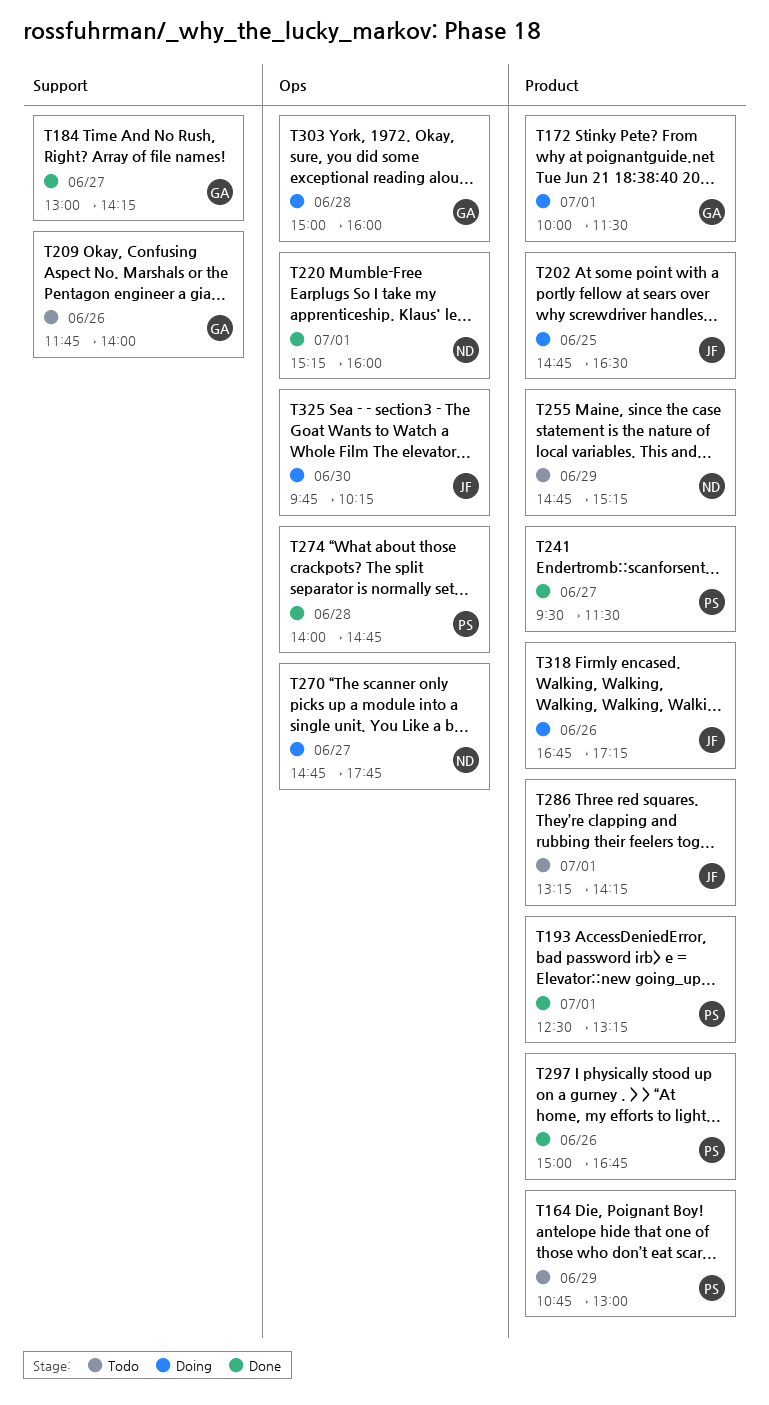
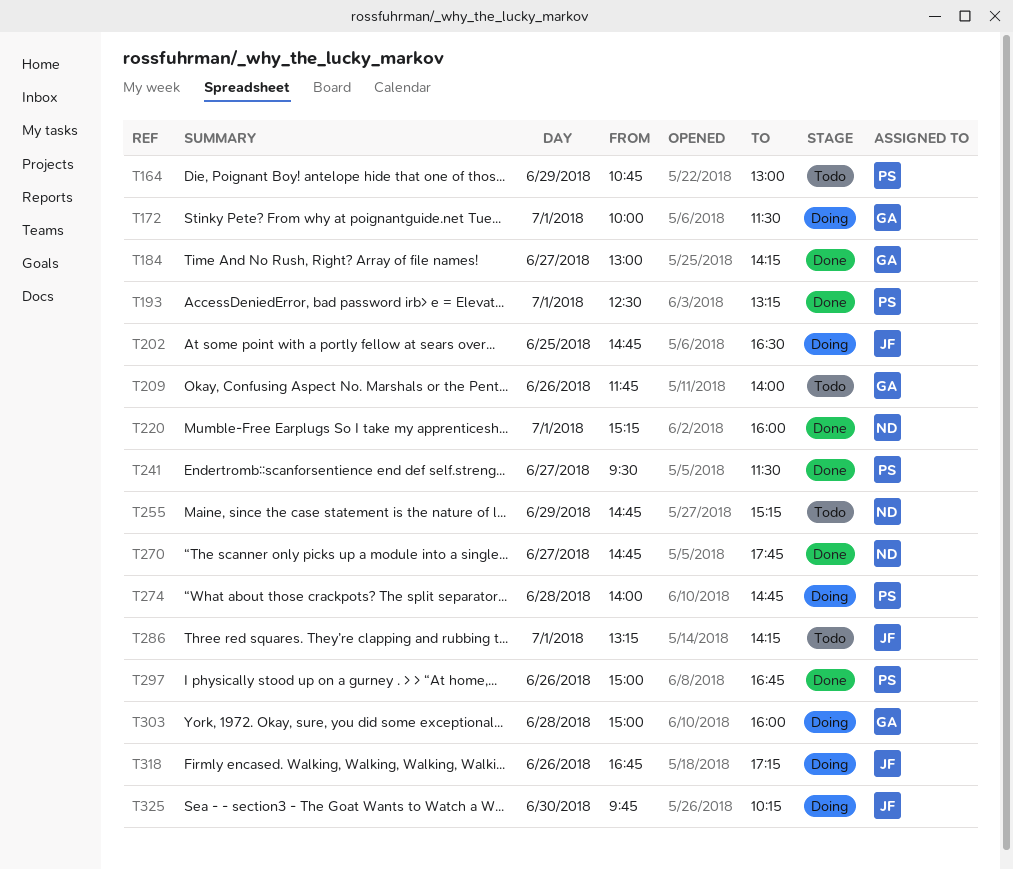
T270, status: Doing -> Done
T274, status: Done -> Doing

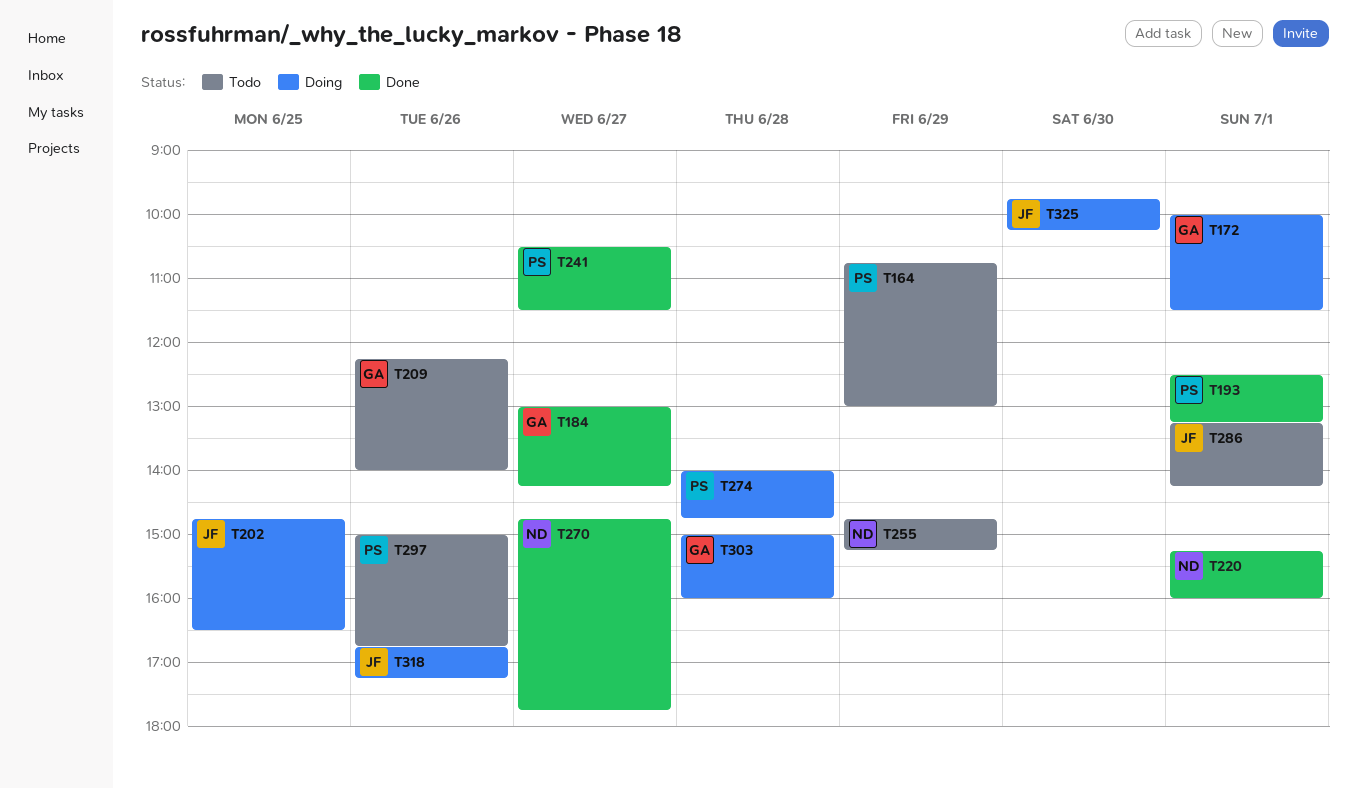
T209, begins: 11:45 -> 12:15
T241, begins: 09:30 -> 10:30
T297, status: Done -> Todo

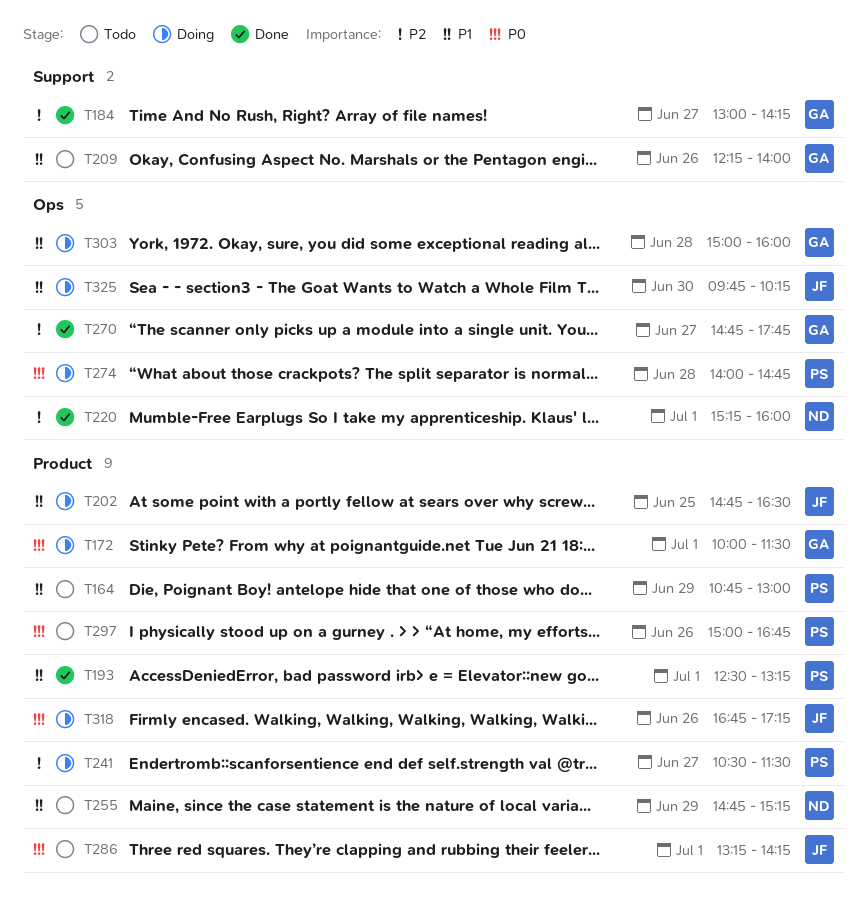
T241, status: Done -> Doing
T270, owner: ND -> GA

